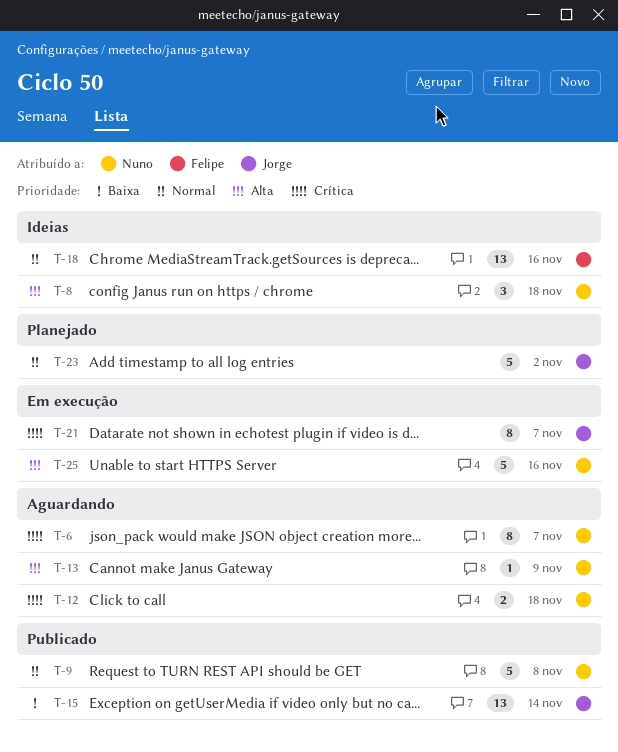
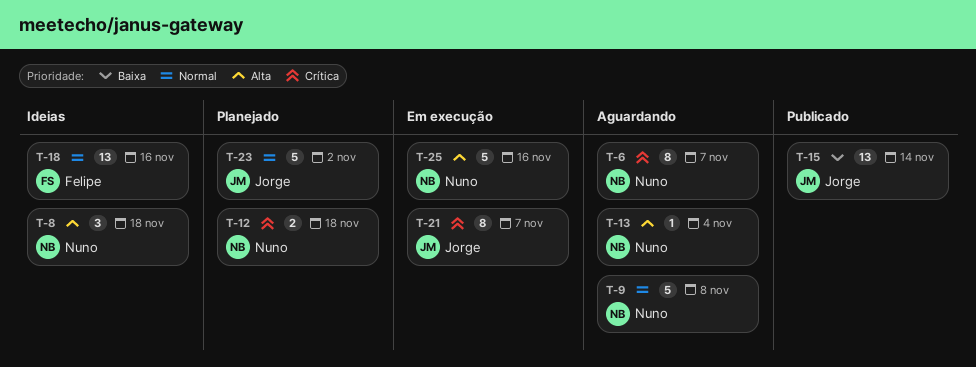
T-9, status: Publicado -> Aguardando
T-12, status: Aguardando -> Planejado
T-13, due: Nov 9 -> Nov 4

